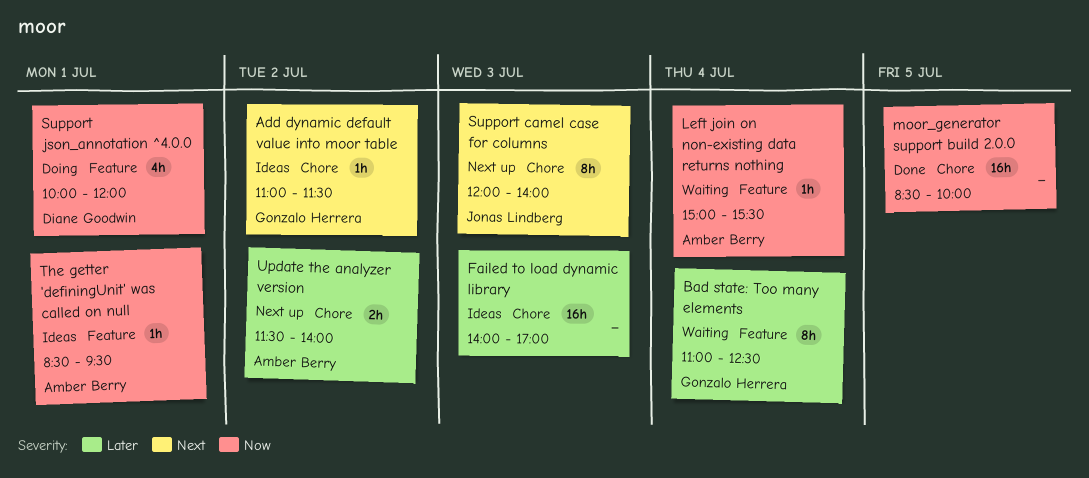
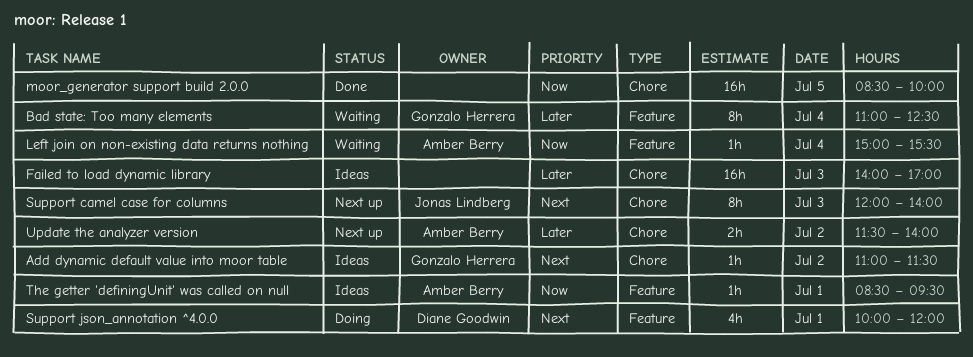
Support json_annotation ^4.0.0, priority: Now -> Next

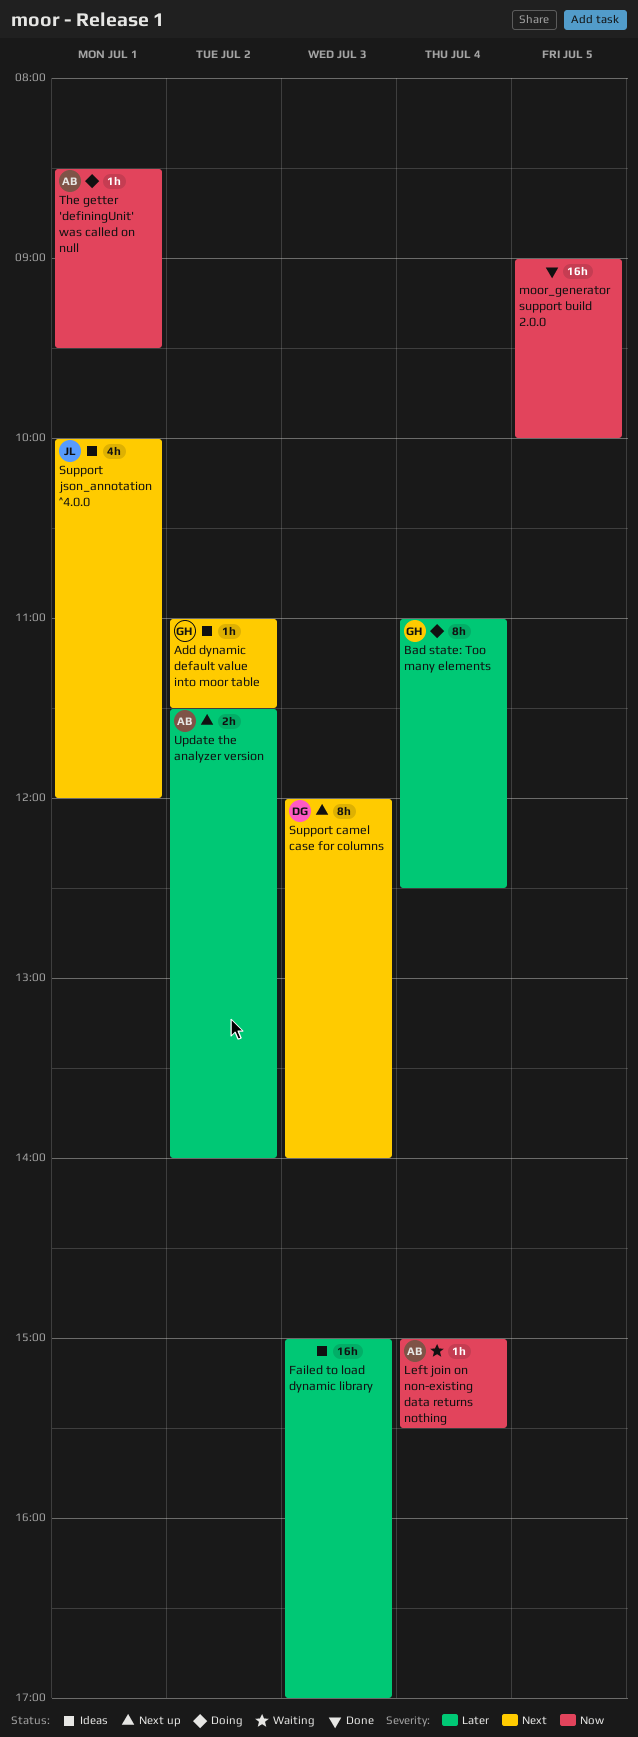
Bad state: Too many elements, status: Waiting -> Doing
Failed to load dynamic library, begins: 14:00 -> 15:00
moor_generator support build 2.0.0, begins: 08:30 -> 09:00
Support camel case for columns, owner: Jonas Lindberg -> Diane Goodwin
Support json_annotation ^4.0.0, status: Doing -> Ideas
Support json_annotation ^4.0.0, owner: Diane Goodwin -> Jonas Lindberg
The getter 'definingUnit' was called on null, status: Ideas -> Doing

